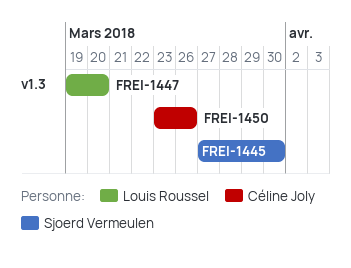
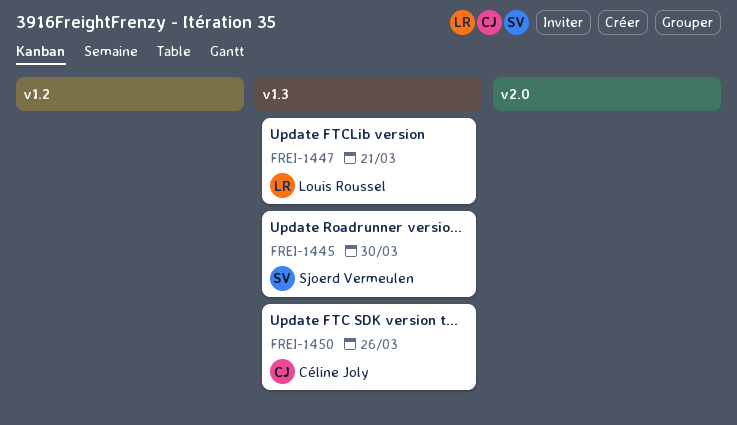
FREI-1447, due: Mar 20 -> Mar 21

